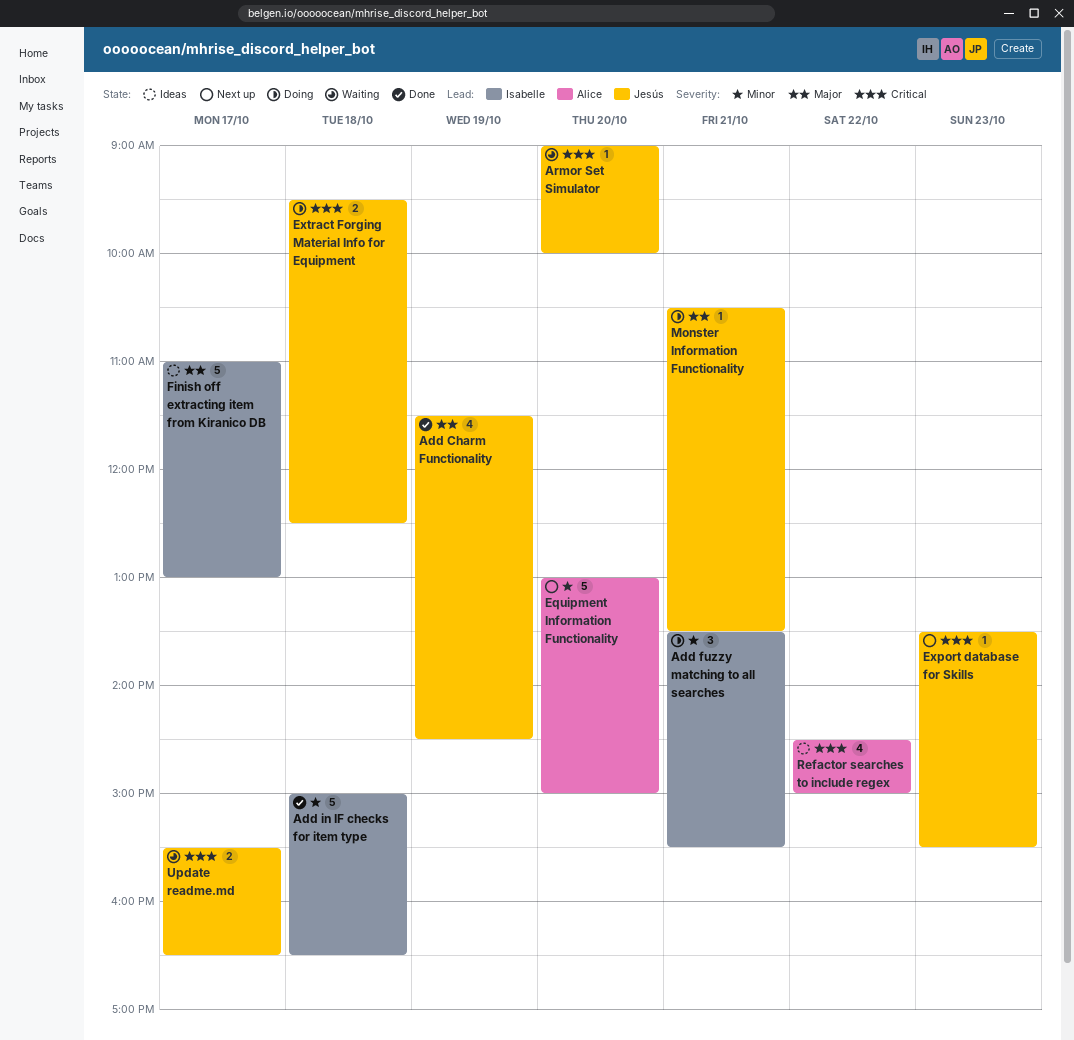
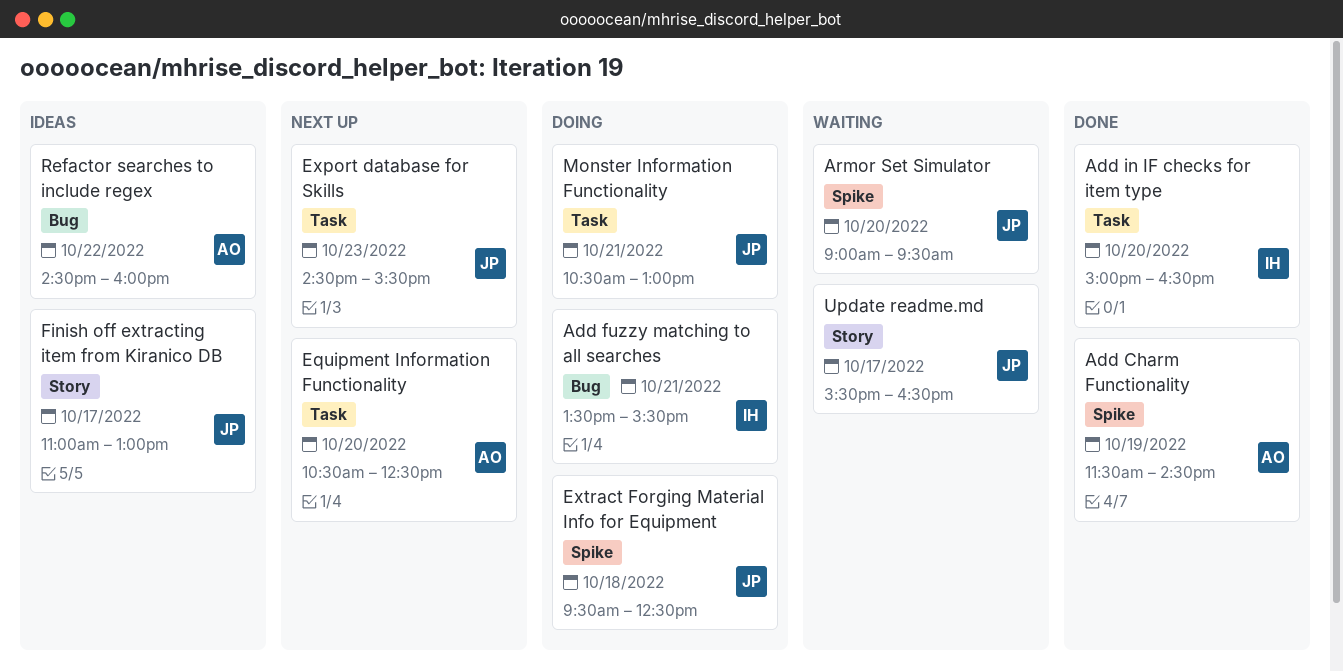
Add Charm Functionality, owner: Jesús -> Alice
Add in IF checks for item type, day: Oct 18 -> Oct 20
Armor Set Simulator, ends: 10:00 -> 09:30
Equipment Information Functionality, begins: 13:00 -> 10:30
Equipment Information Functionality, ends: 15:00 -> 12:30
Export database for Skills, begins: 13:30 -> 14:30
Finish off extracting item from Kiranico DB, owner: Isabelle -> Jesús
Monster Information Functionality, ends: 13:30 -> 13:00
Refactor searches to include regex, ends: 15:00 -> 16:00

